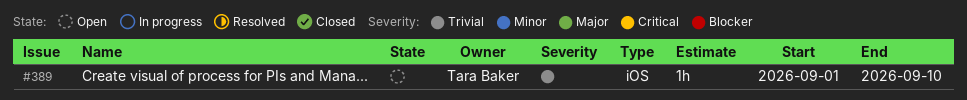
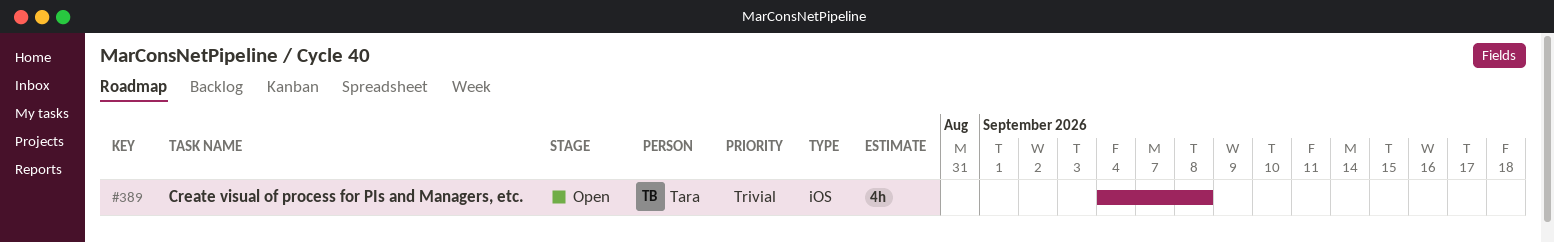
#389, estimate: 1h -> 4h
#389, start: Sep 1 -> Sep 4
#389, due: Sep 10 -> Sep 8

